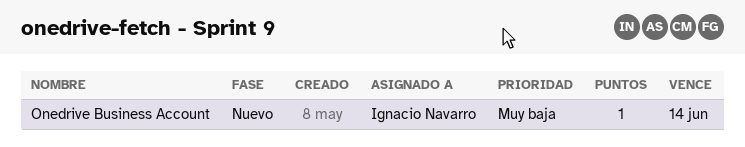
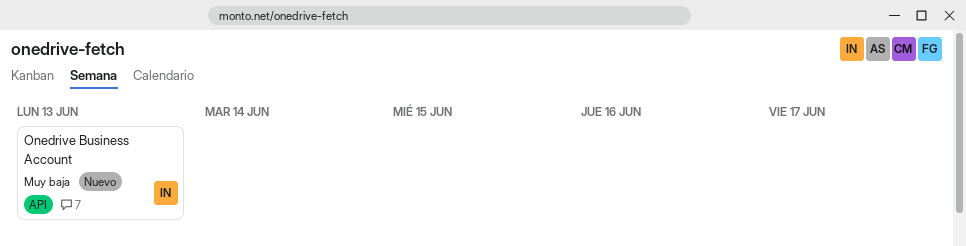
Onedrive Business Account, due: Jun 14 -> Jun 13

